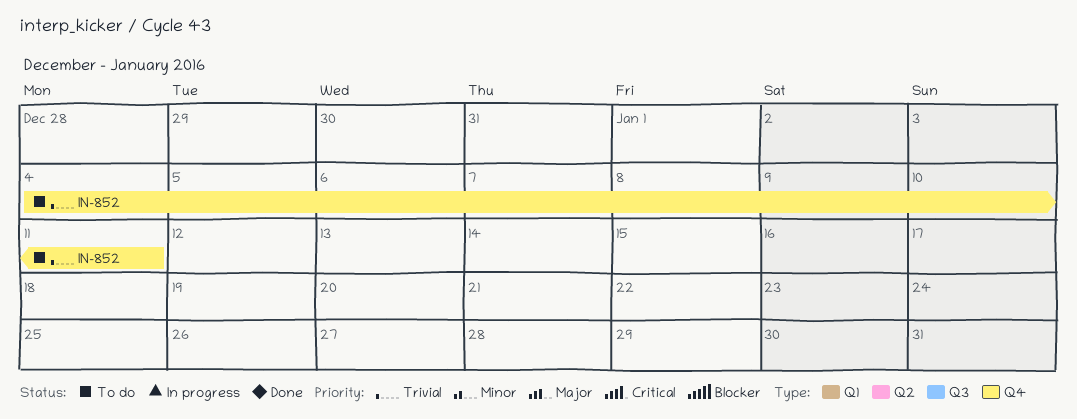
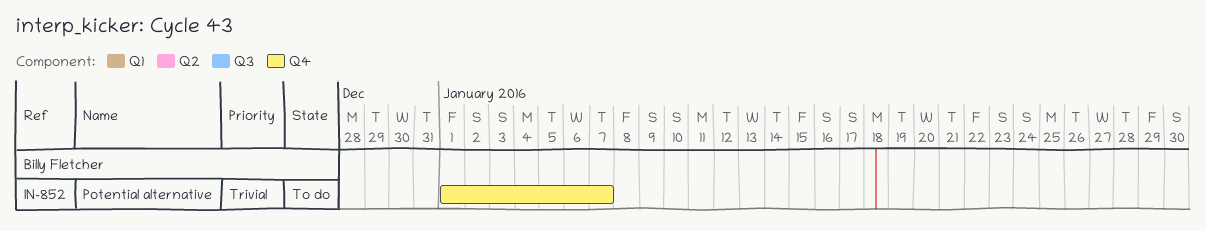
IN-852, start: Jan 4 -> Jan 1
IN-852, due: Jan 11 -> Jan 7

